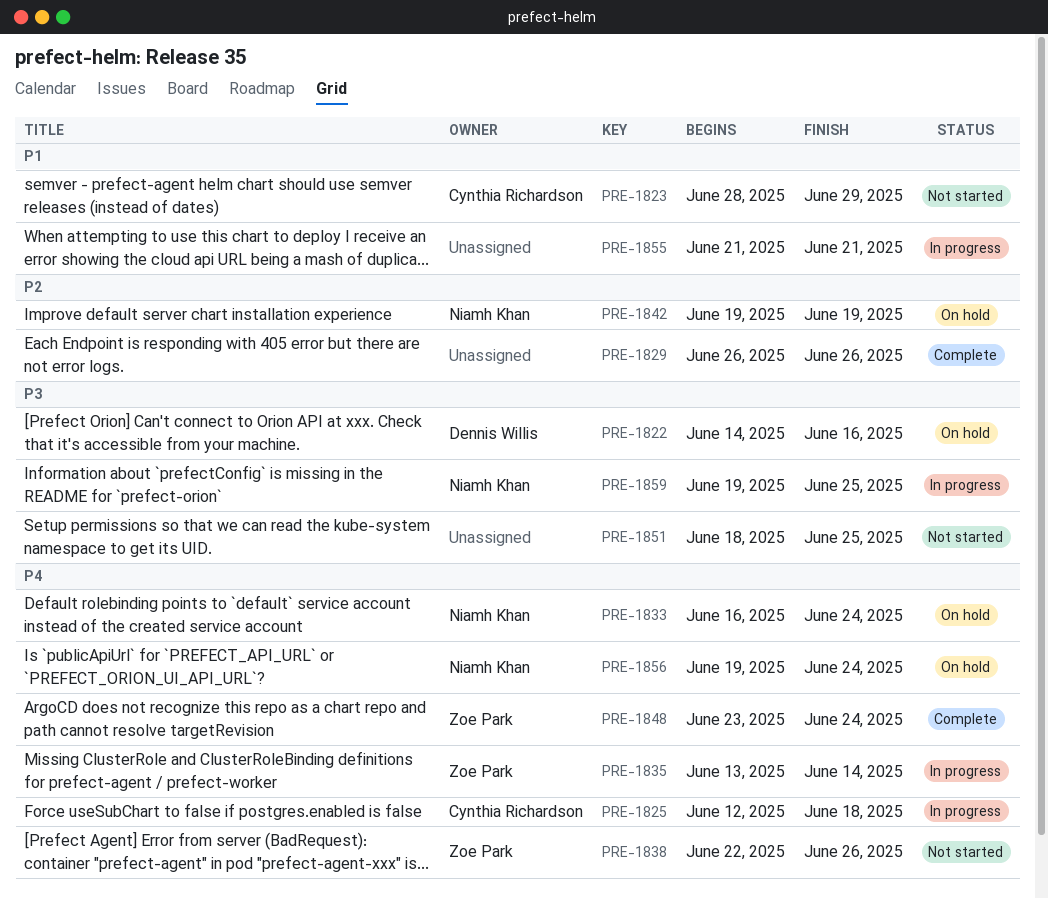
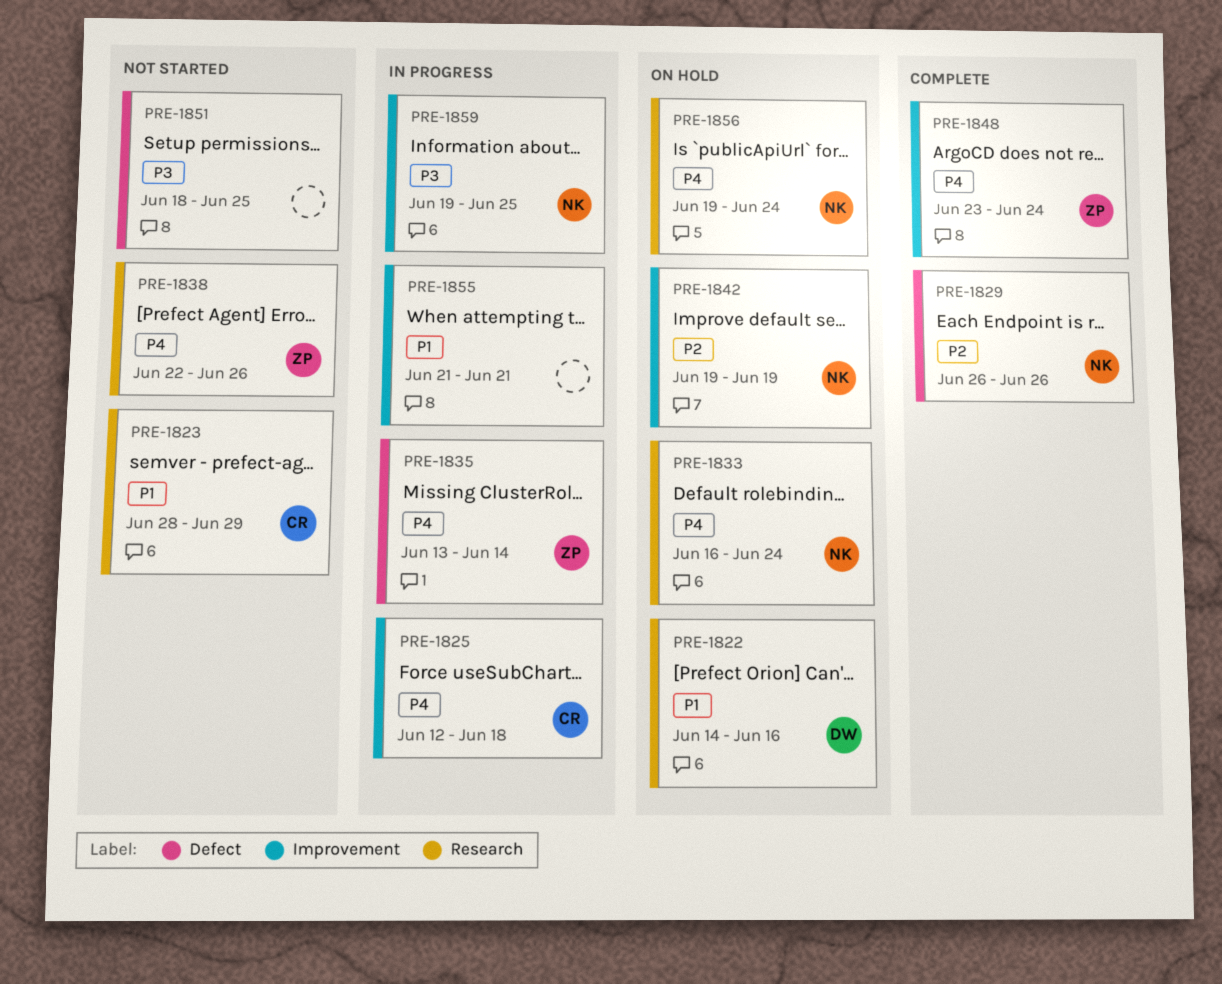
PRE-1822, priority: P3 -> P1
PRE-1829, owner: none -> Niamh Khan

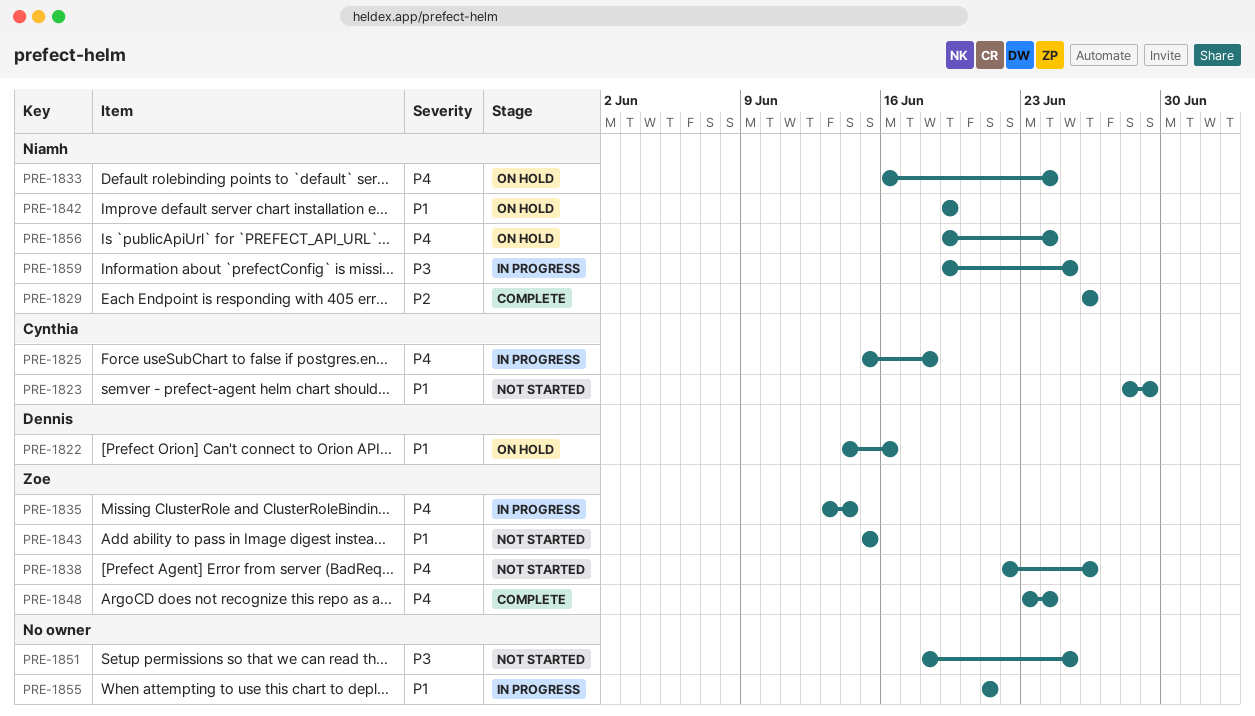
PRE-1825, start: Jun 12 -> Jun 15
PRE-1842, priority: P2 -> P1
PRE-1843: none -> present

